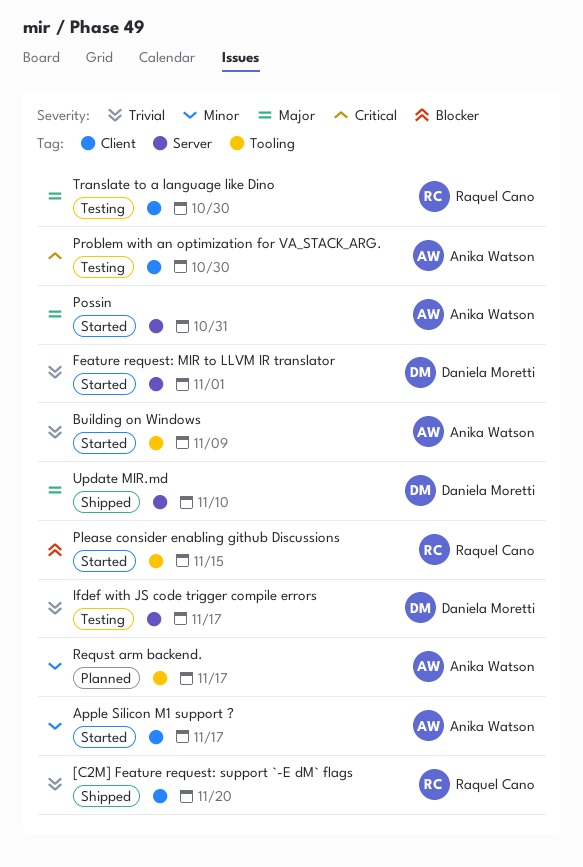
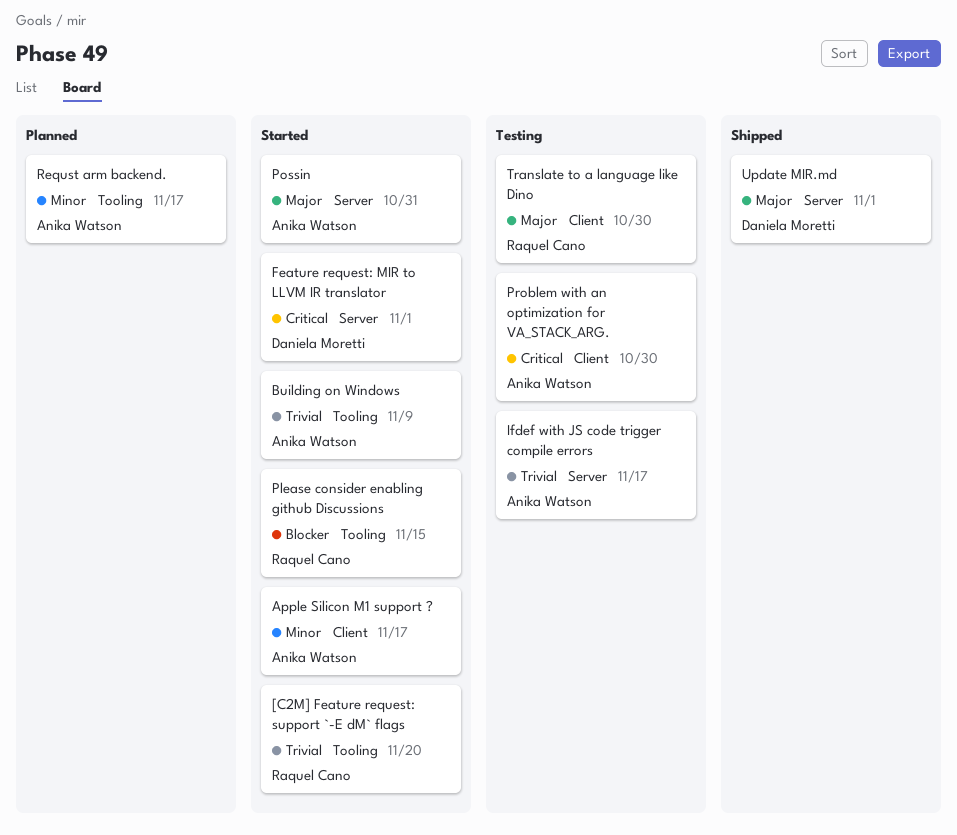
[C2M] Feature request: support `-E dM` flags, status: Shipped -> Started
[C2M] Feature request: support `-E dM` flags, label: Client -> Tooling
Feature request: MIR to LLVM IR translator, priority: Trivial -> Critical
Ifdef with JS code trigger compile errors, owner: Daniela Moretti -> Anika Watson
Update MIR.md, due: Nov 10 -> Nov 1

